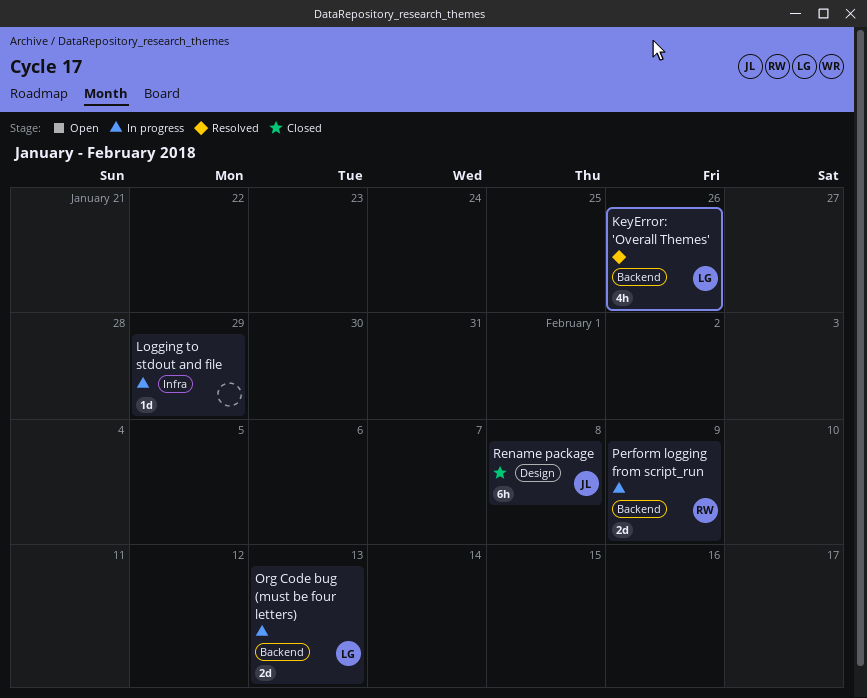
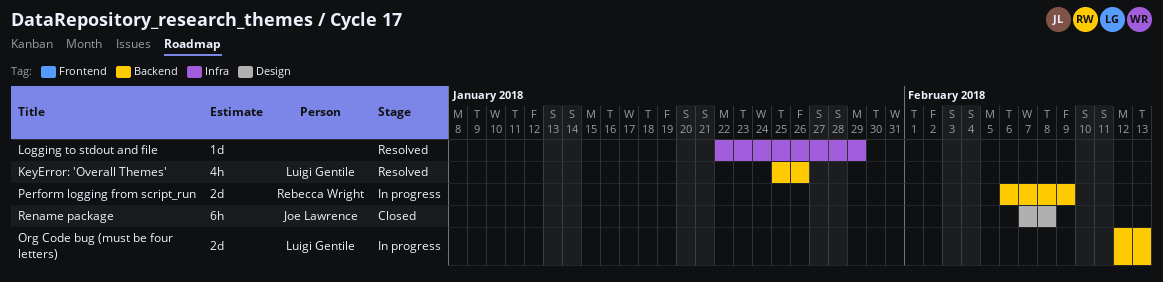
Logging to stdout and file, status: In progress -> Resolved

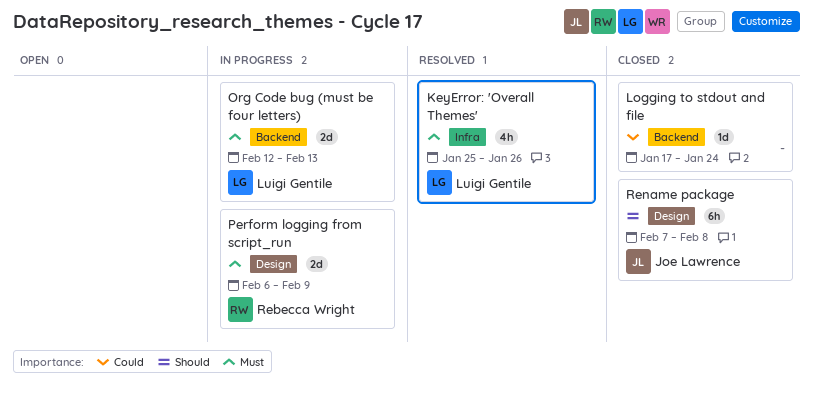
KeyError: 'Overall Themes', label: Backend -> Infra
Logging to stdout and file, status: Resolved -> Closed
Logging to stdout and file, label: Infra -> Backend
Logging to stdout and file, start: Jan 22 -> Jan 17
Logging to stdout and file, due: Jan 29 -> Jan 24
Perform logging from script_run, label: Backend -> Design

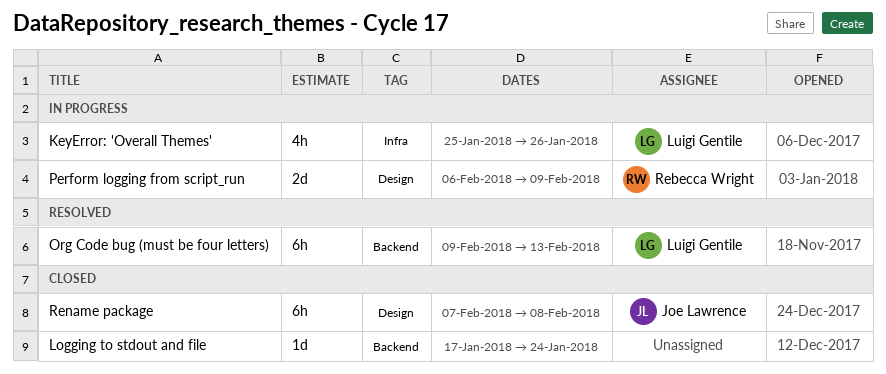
KeyError: 'Overall Themes', status: Resolved -> In progress
Org Code bug (must be four letters), status: In progress -> Resolved
Org Code bug (must be four letters), estimate: 2d -> 6h
Org Code bug (must be four letters), start: Feb 12 -> Feb 9

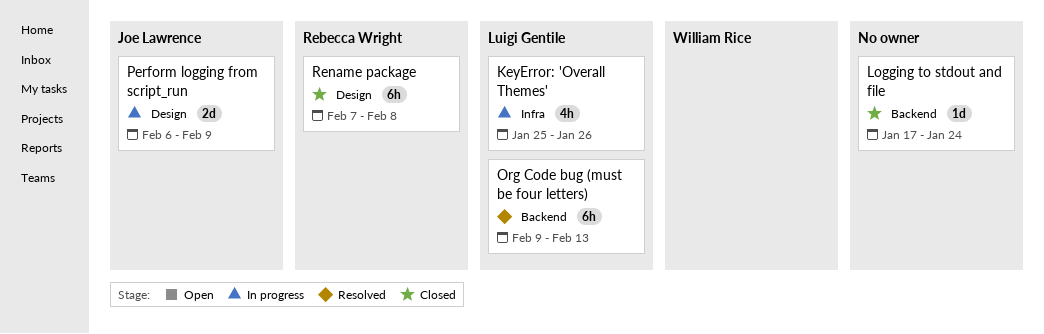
Perform logging from script_run, owner: Rebecca Wright -> Joe Lawrence
Rename package, owner: Joe Lawrence -> Rebecca Wright

